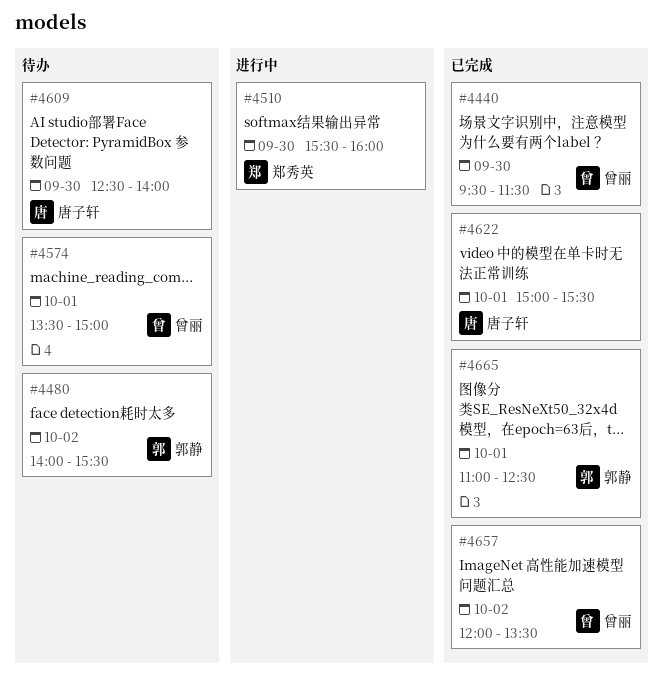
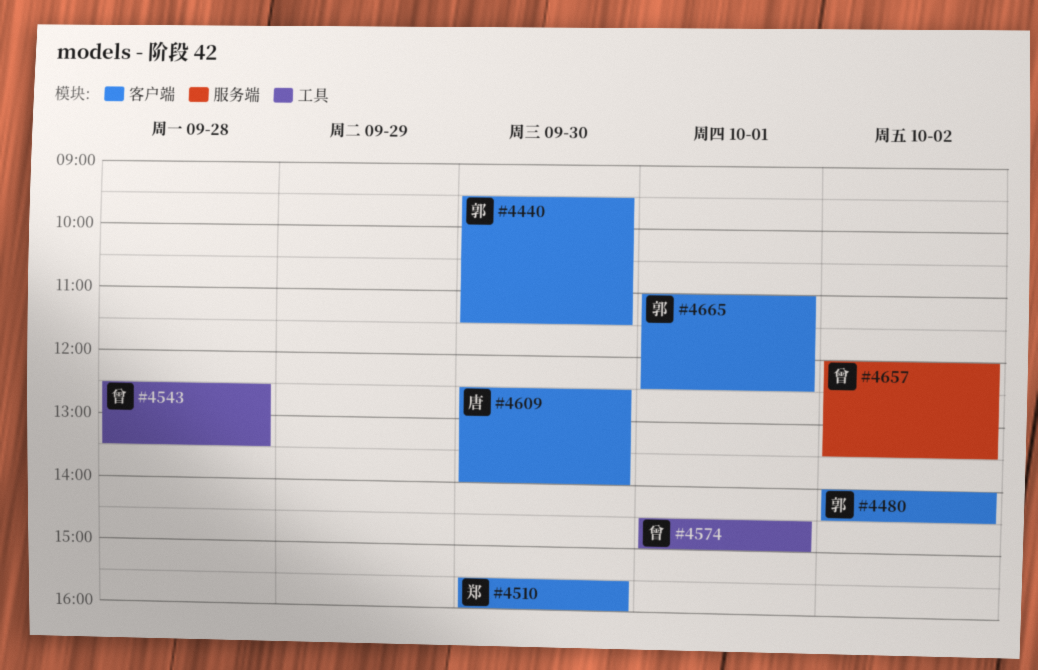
#4440, owner: 曾丽 -> 郭静
#4480, ends: 15:30 -> 14:30
#4543: none -> present
#4574, begins: 13:30 -> 14:30
#4622: present -> none

